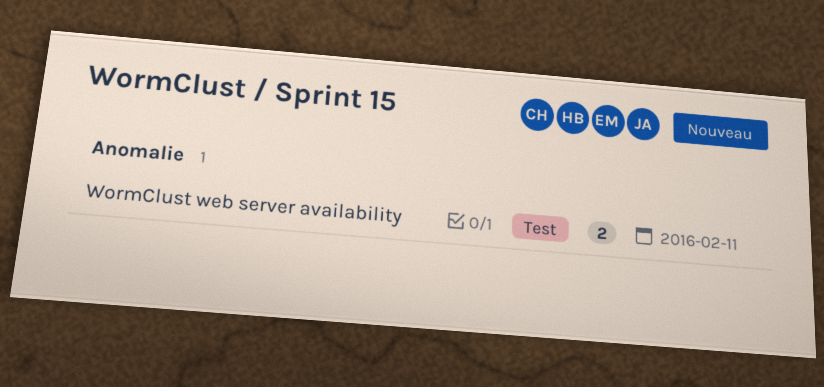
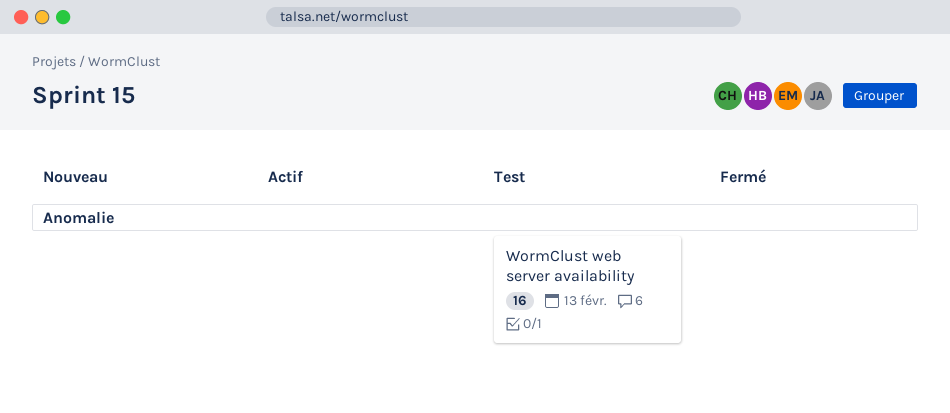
WormClust web server availability, estimate: 2 -> 16
WormClust web server availability, due: Feb 11 -> Feb 13

